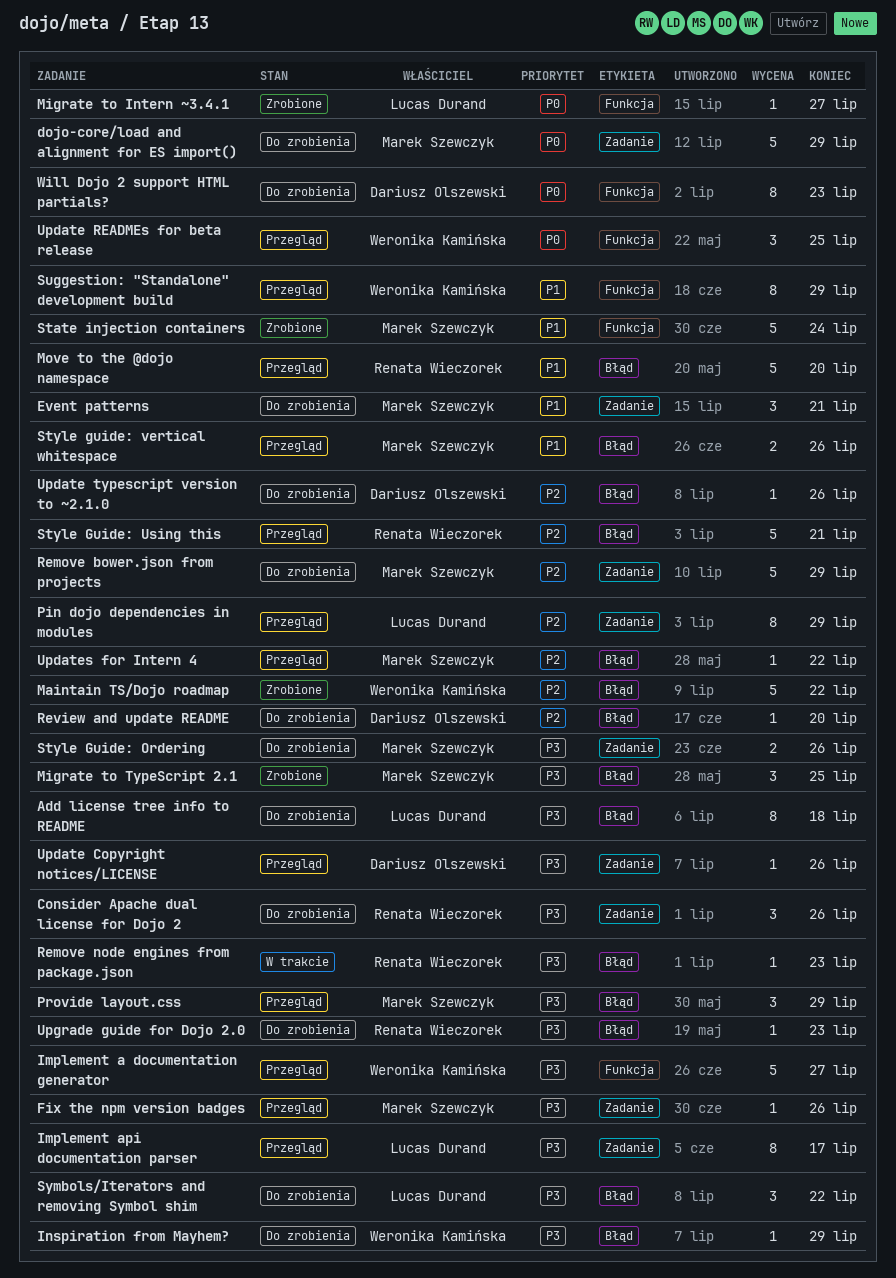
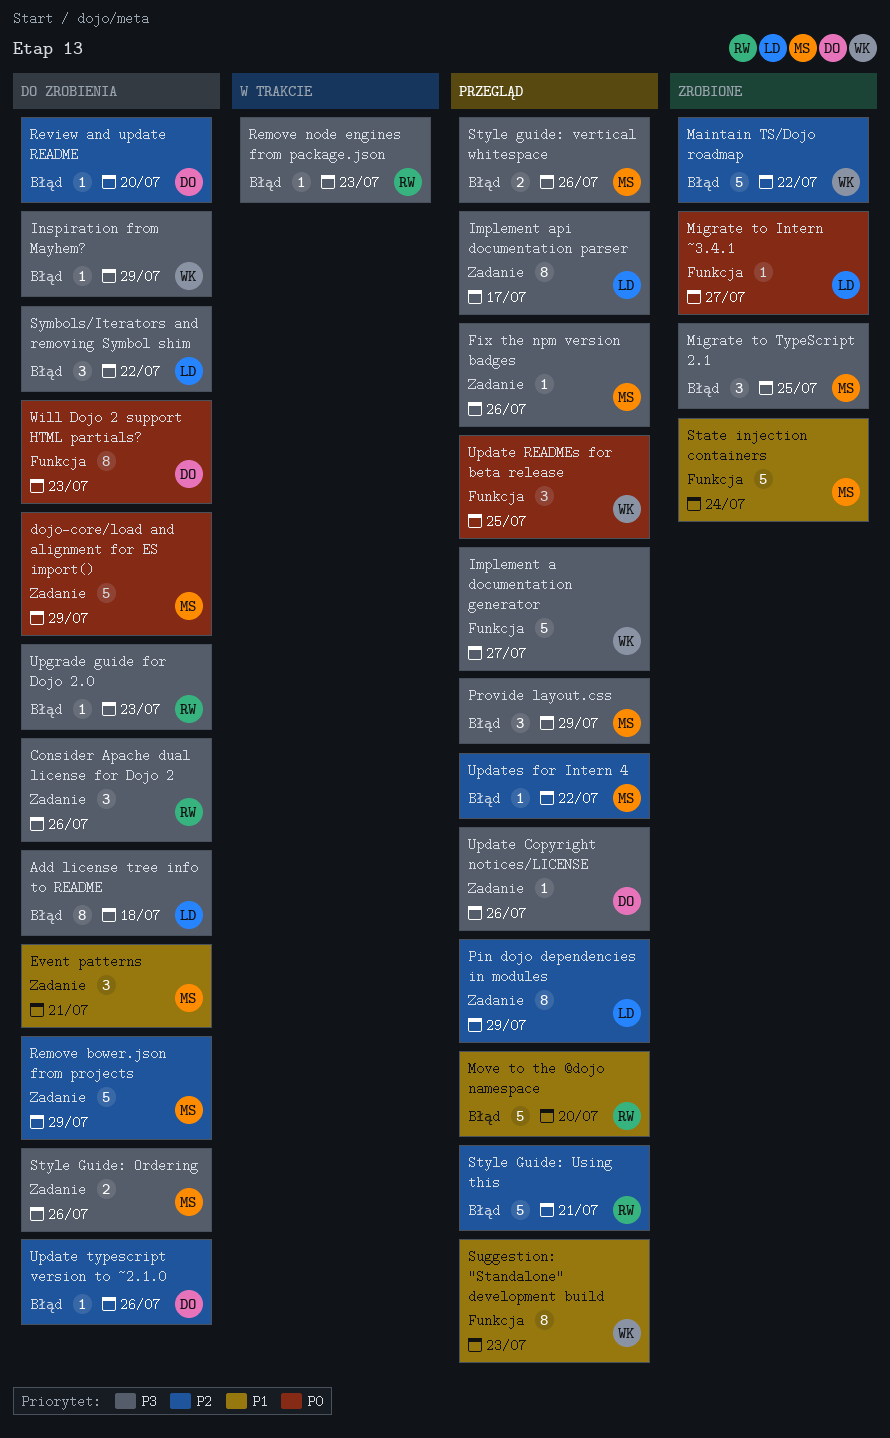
Style guide: vertical whitespace, priority: P1 -> P3
Suggestion: "Standalone" development build, due: Jul 29 -> Jul 23

